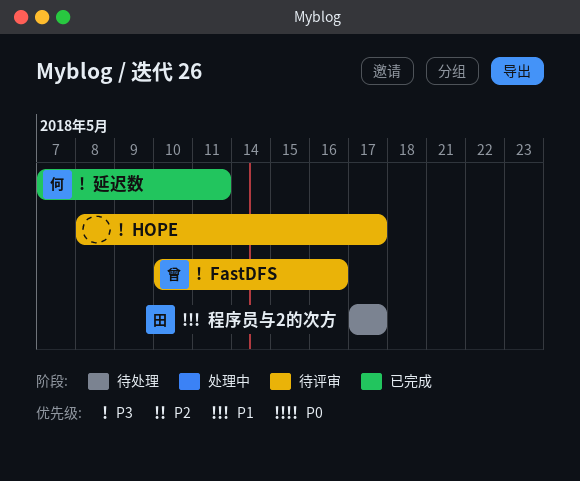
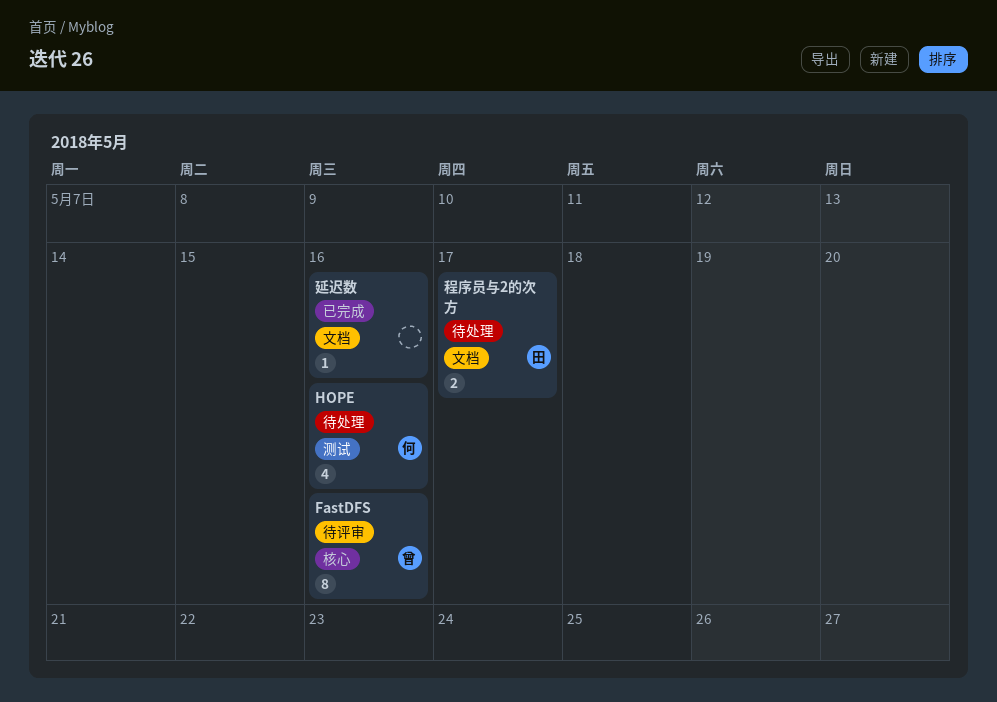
HOPE, status: 待评审 -> 待处理
HOPE, owner: none -> 何
HOPE, due: May 17 -> May 16
延迟数, owner: 何 -> none
延迟数, due: May 11 -> May 16

